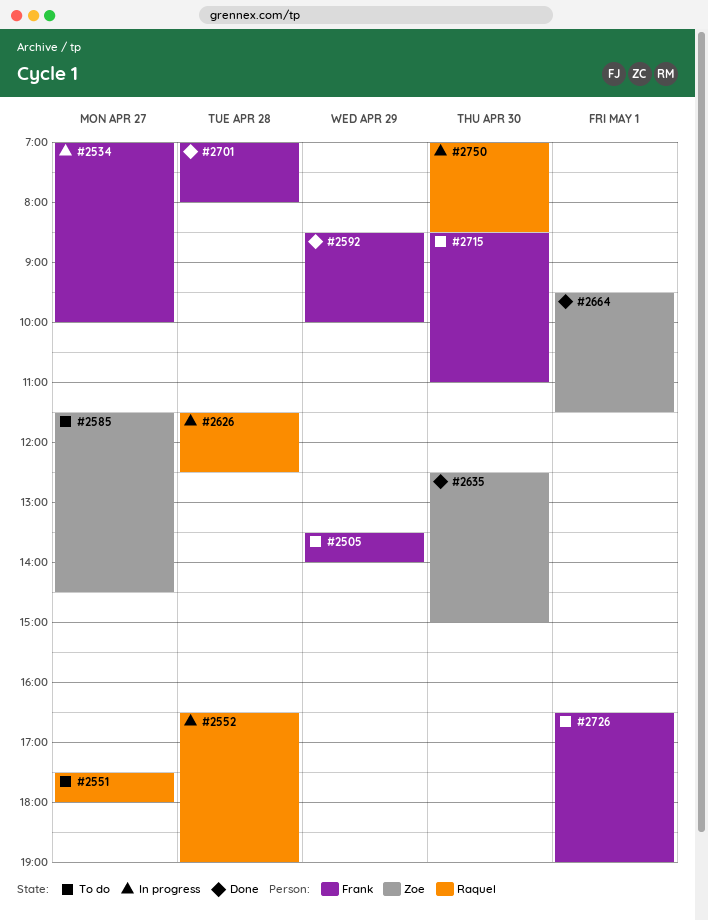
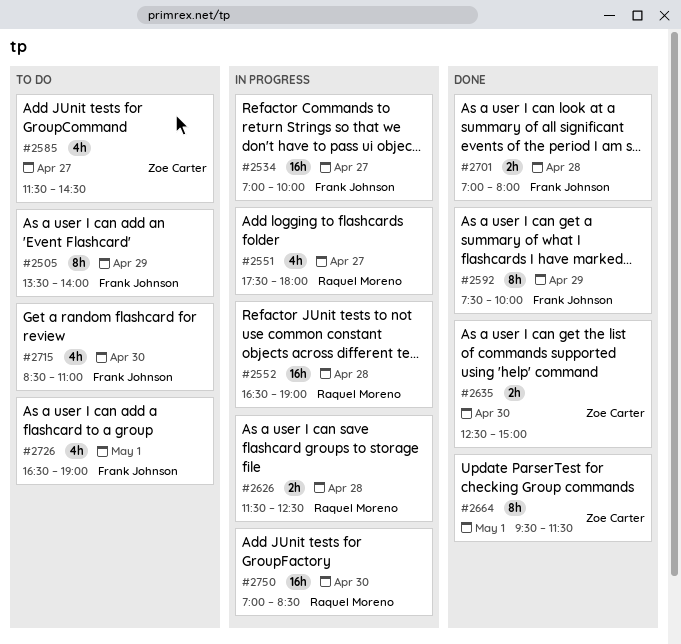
#2551, status: To do -> In progress
#2592, begins: 08:30 -> 07:30

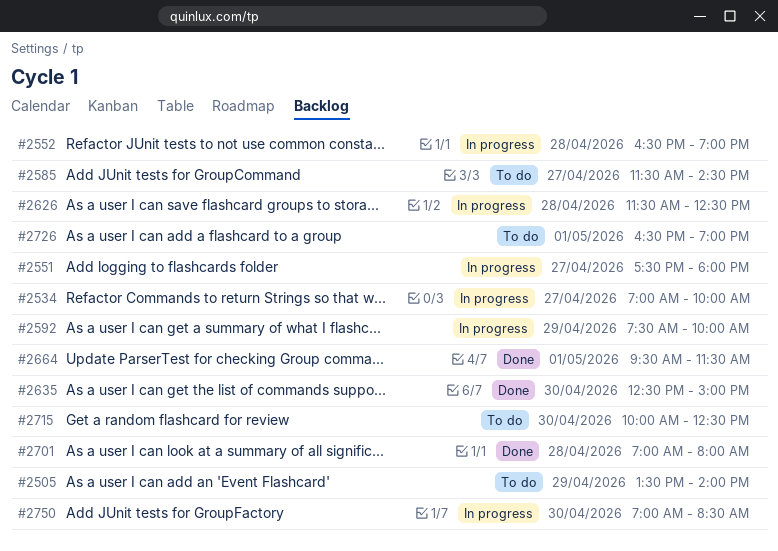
#2592, status: Done -> In progress
#2715, begins: 08:30 -> 10:00
#2715, ends: 11:00 -> 12:30

